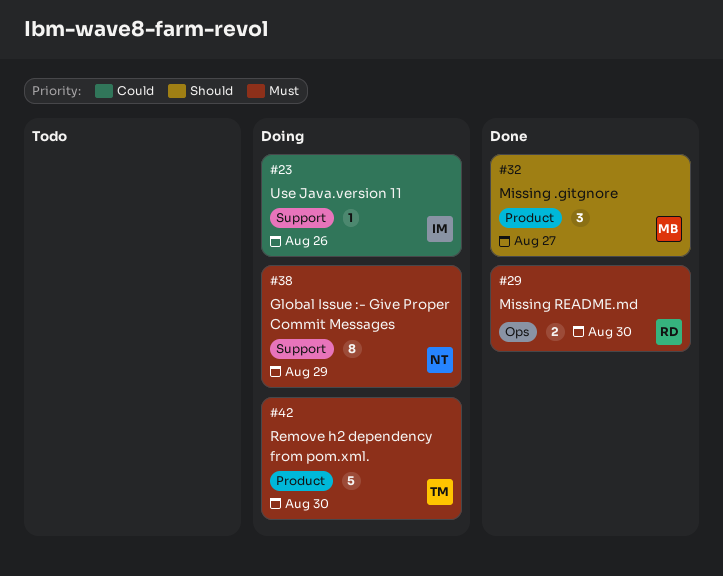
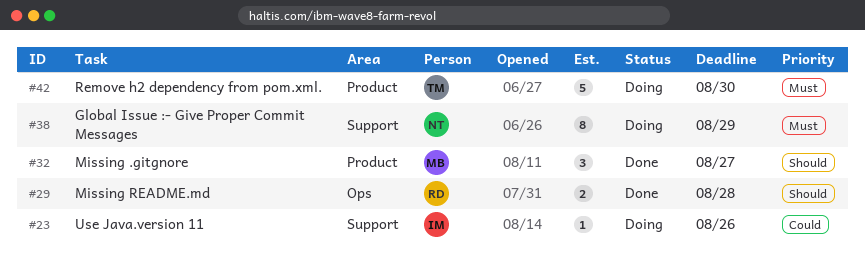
#29, priority: Must -> Should
#29, due: Aug 30 -> Aug 28

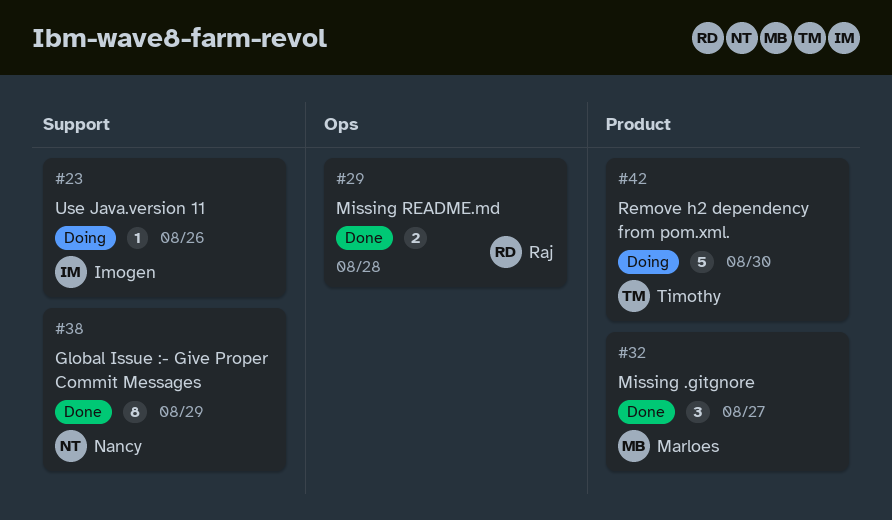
#38, status: Doing -> Done

